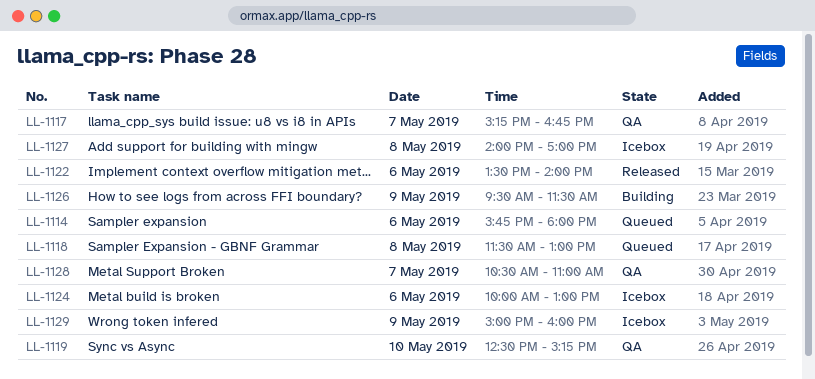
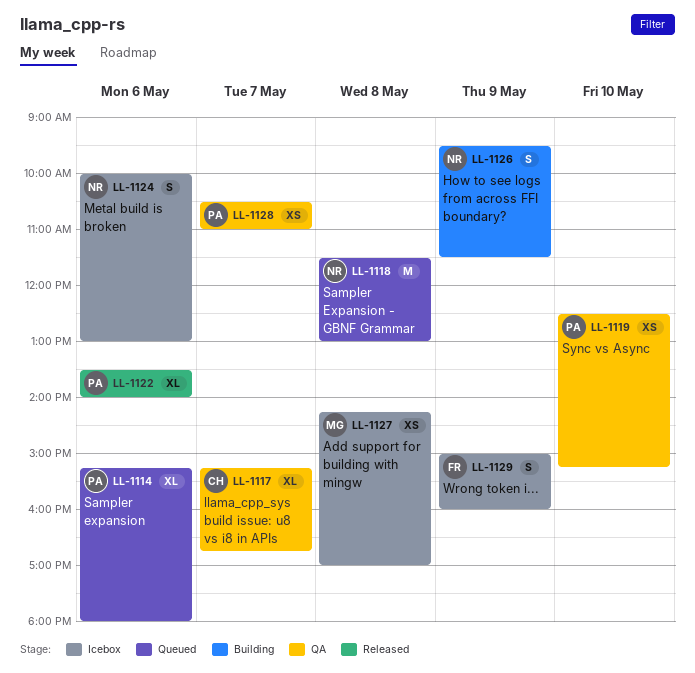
LL-1114, begins: 15:45 -> 15:15
LL-1127, begins: 14:00 -> 14:15

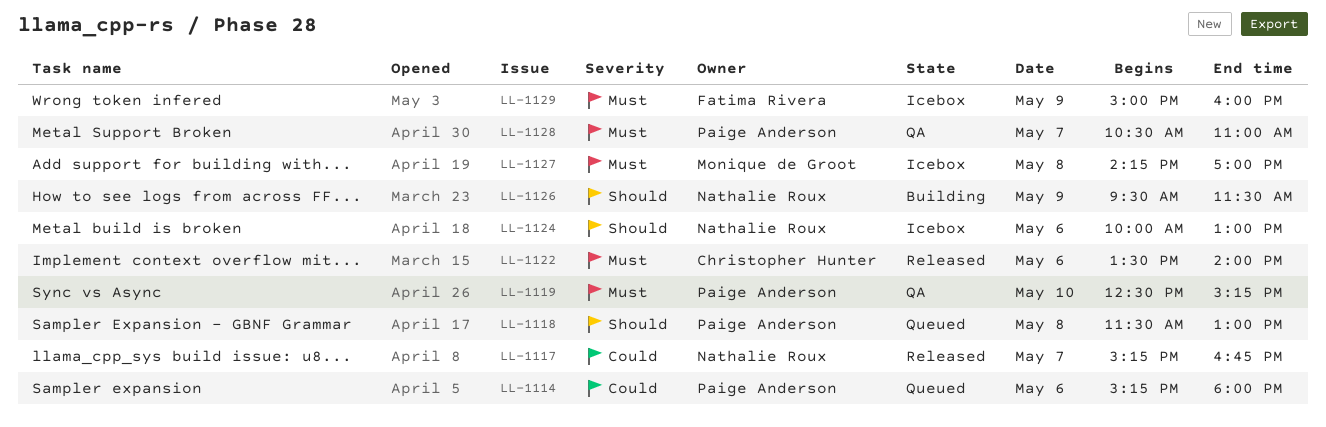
LL-1117, status: QA -> Released
LL-1117, owner: Christopher Hunter -> Nathalie Roux
LL-1118, owner: Nathalie Roux -> Paige Anderson
LL-1122, owner: Paige Anderson -> Christopher Hunter

